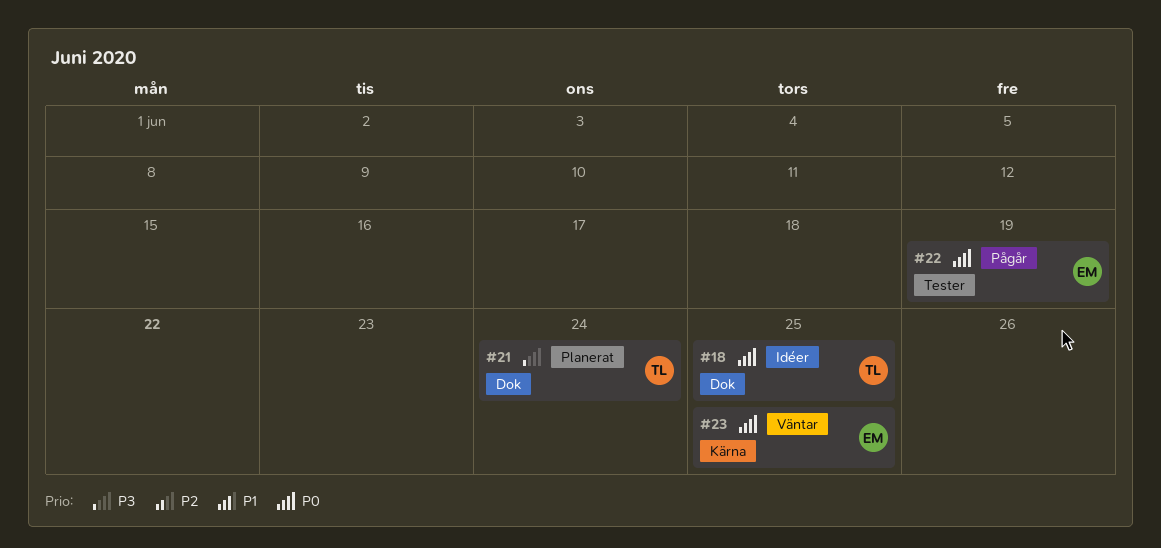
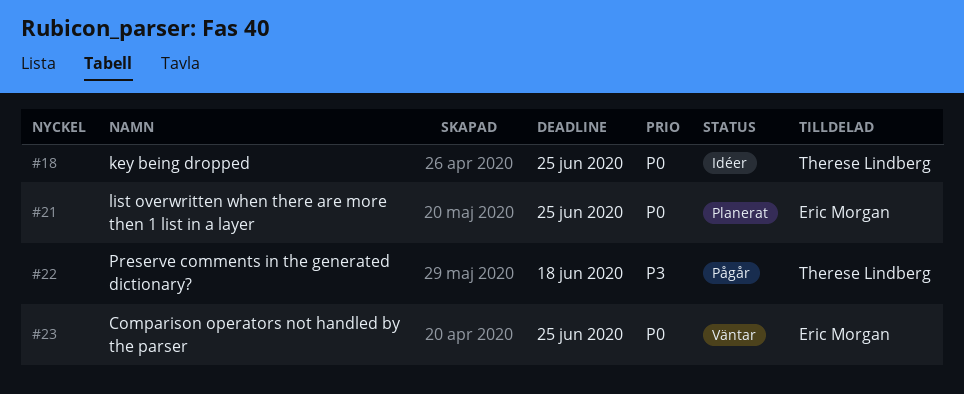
#21, owner: Therese Lindberg -> Eric Morgan
#21, priority: P3 -> P0
#21, due: Jun 24 -> Jun 25
#22, owner: Eric Morgan -> Therese Lindberg
#22, priority: P0 -> P3
#22, due: Jun 19 -> Jun 18

